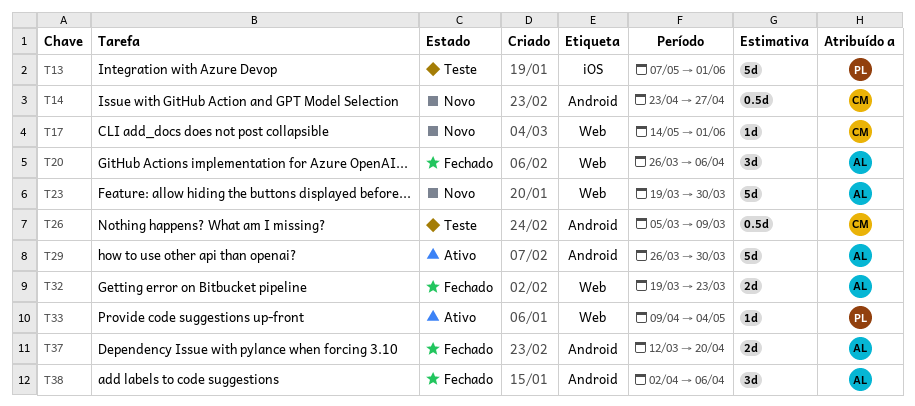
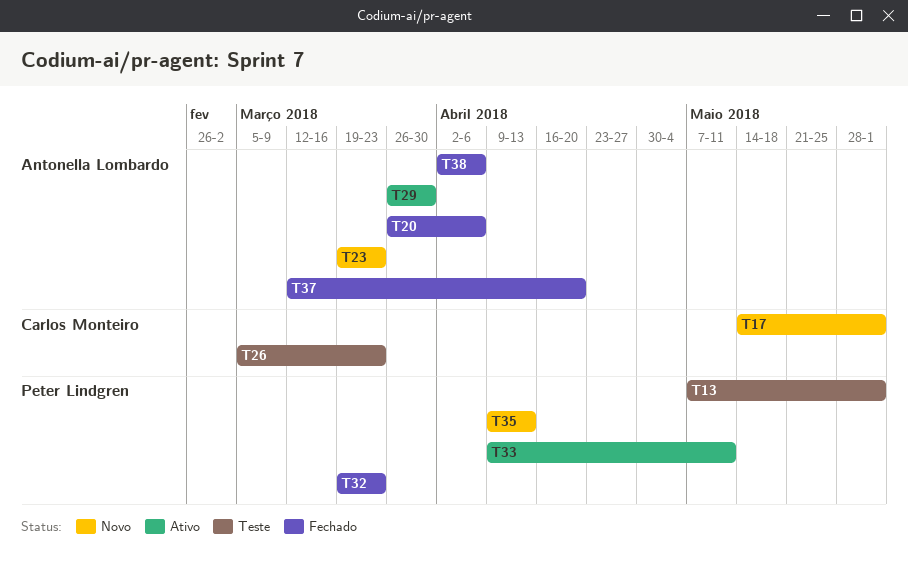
T14: present -> none
T23, due: Mar 30 -> Mar 23
T26, due: Mar 9 -> Mar 23
T32, owner: Antonella Lombardo -> Peter Lindgren
T33, due: May 4 -> May 11
T35: none -> present

